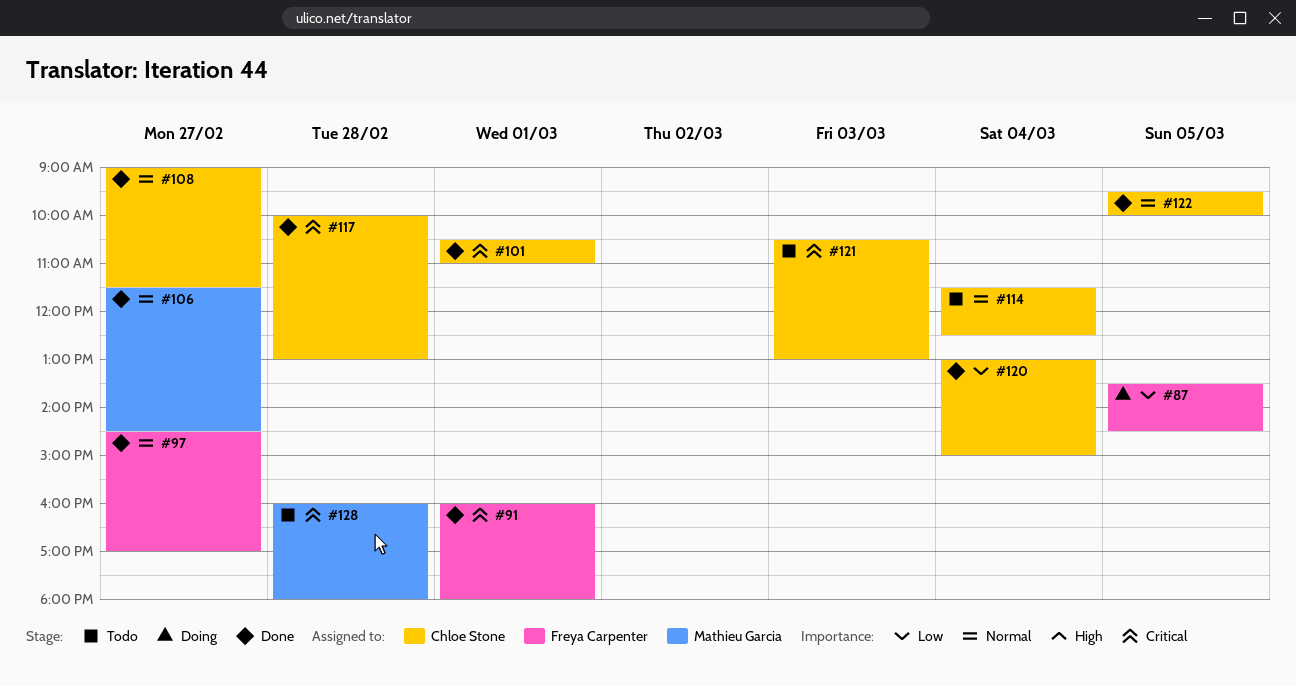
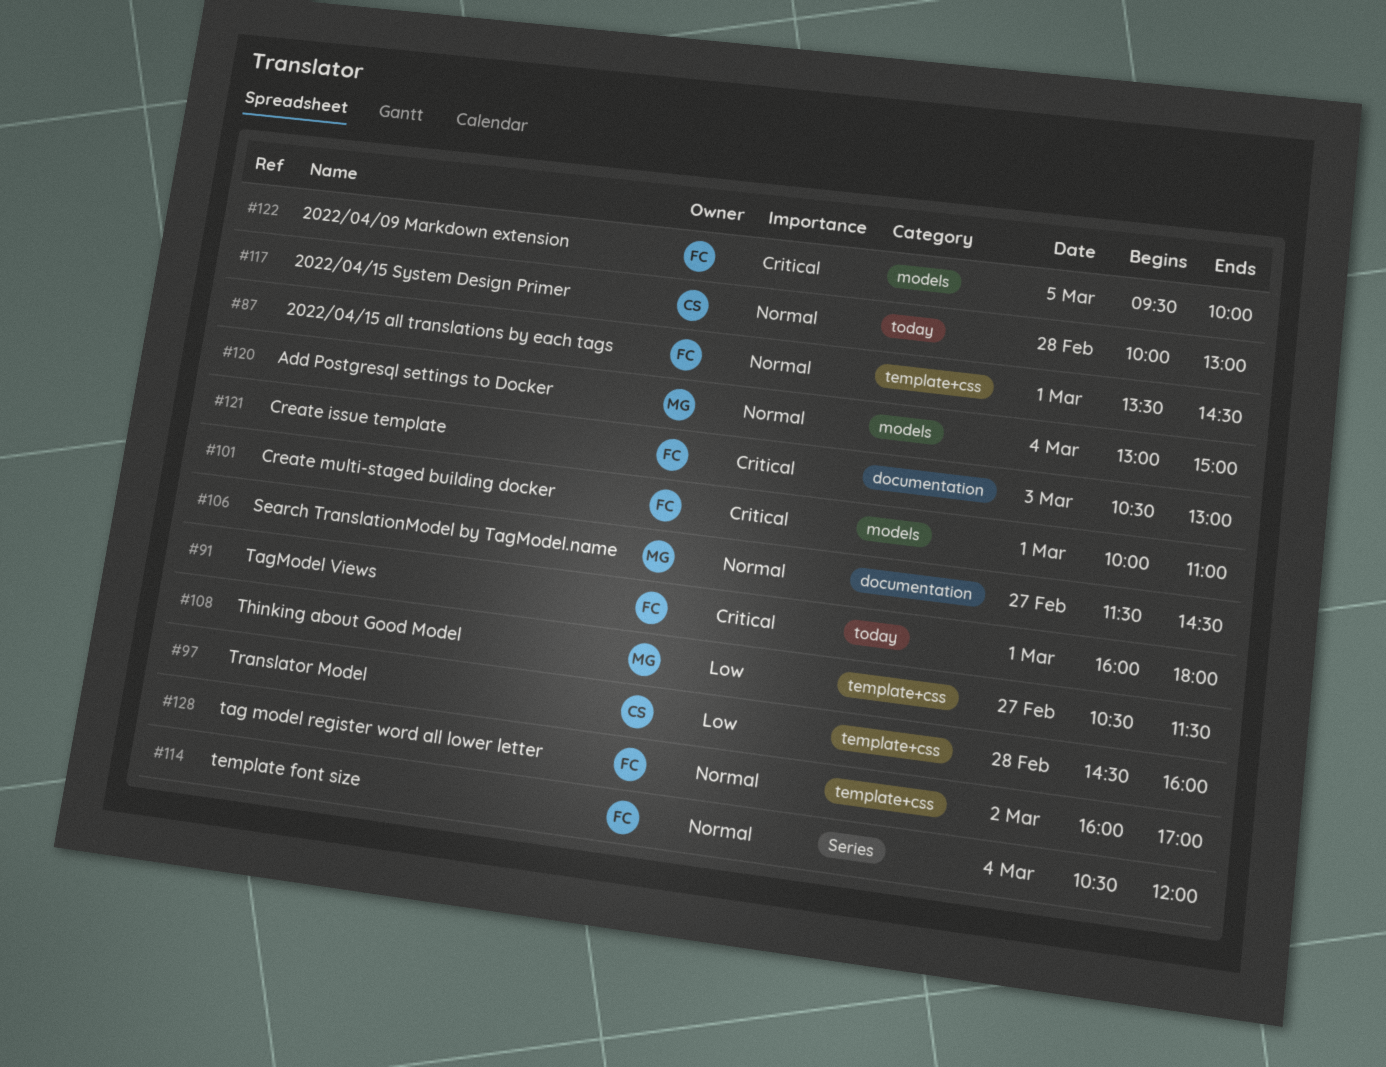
#87, priority: Low -> Normal
#87, day: Mar 5 -> Mar 1
#97, owner: Freya Carpenter -> Chloe Stone
#97, priority: Normal -> Low
#97, day: Feb 27 -> Feb 28
#97, ends: 17:00 -> 16:00
#101, owner: Chloe Stone -> Freya Carpenter
#101, begins: 10:30 -> 10:00
#108, owner: Chloe Stone -> Mathieu Garcia
#108, priority: Normal -> Low
#108, begins: 09:00 -> 10:30
#114, owner: Chloe Stone -> Freya Carpenter
#114, begins: 11:30 -> 10:30
#114, ends: 12:30 -> 12:00
#117, priority: Critical -> Normal
#120, owner: Chloe Stone -> Mathieu Garcia
#120, priority: Low -> Normal
#121, owner: Chloe Stone -> Freya Carpenter
#122, owner: Chloe Stone -> Freya Carpenter
#122, priority: Normal -> Critical
#128, owner: Mathieu Garcia -> Freya Carpenter
#128, priority: Critical -> Normal
#128, day: Feb 28 -> Mar 2
#128, ends: 18:00 -> 17:00

